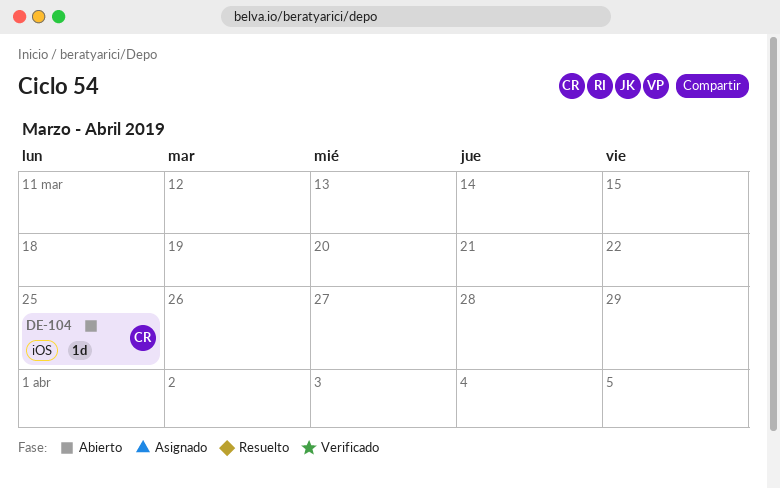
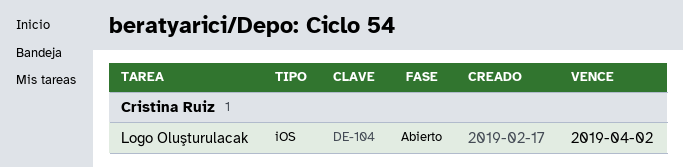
DE-104, due: Mar 25 -> Apr 2

